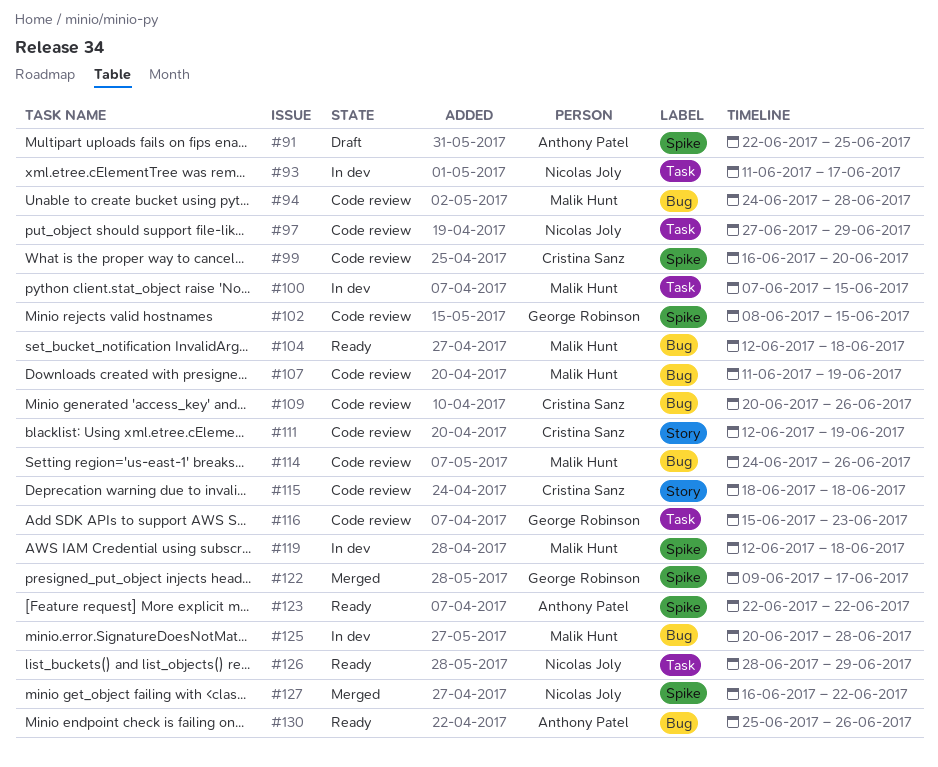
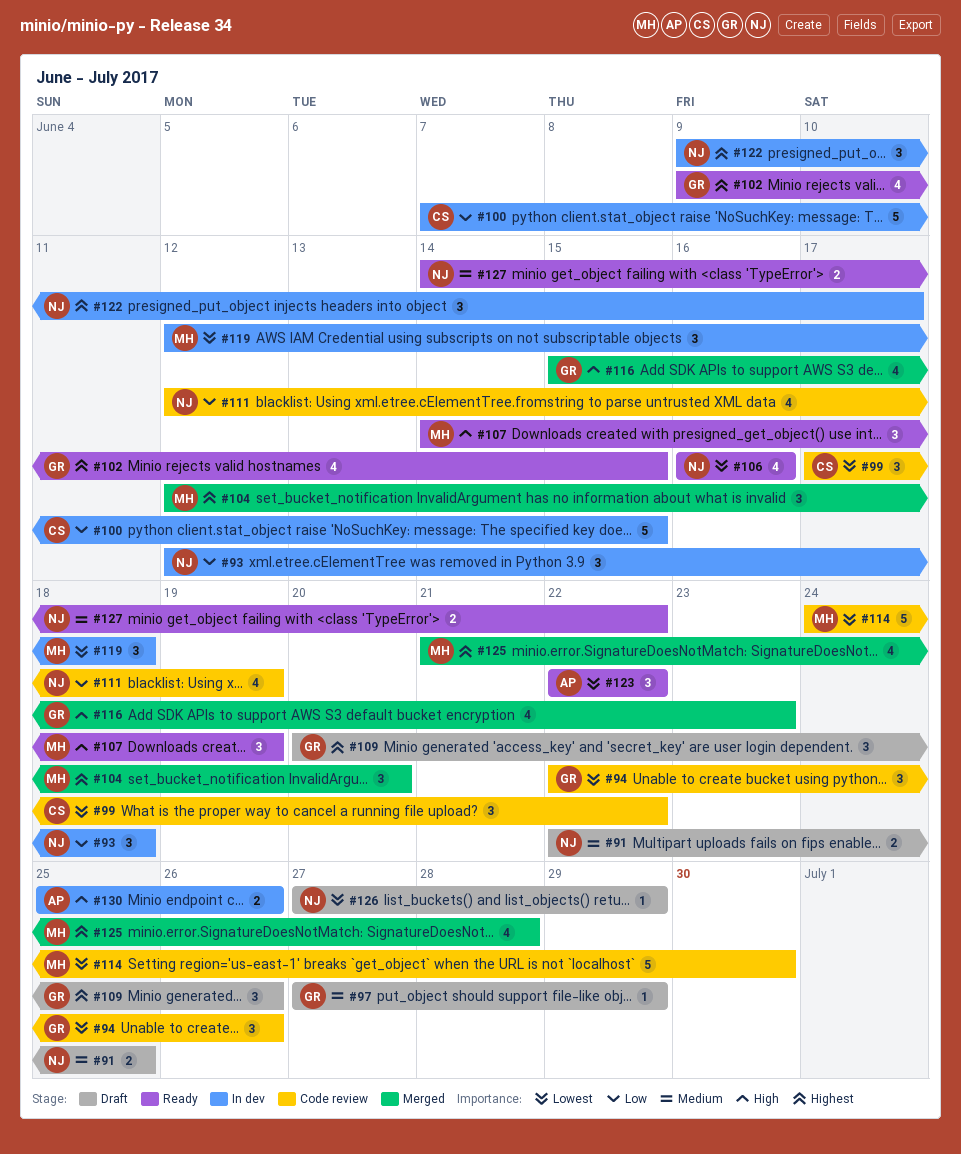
#91, owner: Anthony Patel -> Nicolas Joly
#93, start: Jun 11 -> Jun 12
#93, due: Jun 17 -> Jun 18
#94, owner: Malik Hunt -> George Robinson
#94, start: Jun 24 -> Jun 22
#94, due: Jun 28 -> Jun 26
#97, status: Code review -> Draft
#97, owner: Nicolas Joly -> George Robinson
#99, start: Jun 16 -> Jun 17
#99, due: Jun 20 -> Jun 22
#100, owner: Malik Hunt -> Cristina Sanz
#102, status: Code review -> Ready
#102, start: Jun 8 -> Jun 9
#104, status: Ready -> Merged
#104, due: Jun 18 -> Jun 20
#106: none -> present
#107, status: Code review -> Ready
#107, start: Jun 11 -> Jun 14
#109, status: Code review -> Draft
#109, owner: Cristina Sanz -> George Robinson
#111, owner: Cristina Sanz -> Nicolas Joly
#114, due: Jun 26 -> Jun 30
#115: present -> none
#116, status: Code review -> Merged
#122, status: Merged -> In dev
#122, owner: George Robinson -> Nicolas Joly
#125, status: In dev -> Merged
#125, start: Jun 20 -> Jun 21
#126, status: Ready -> Draft
#126, start: Jun 28 -> Jun 27
#127, status: Merged -> Ready
#127, start: Jun 16 -> Jun 14
#130, status: Ready -> In dev

